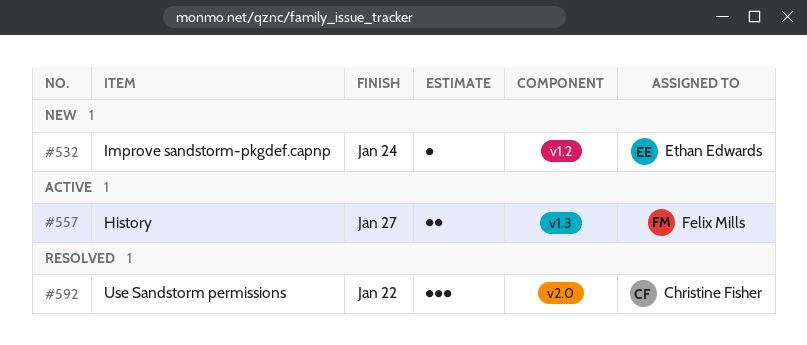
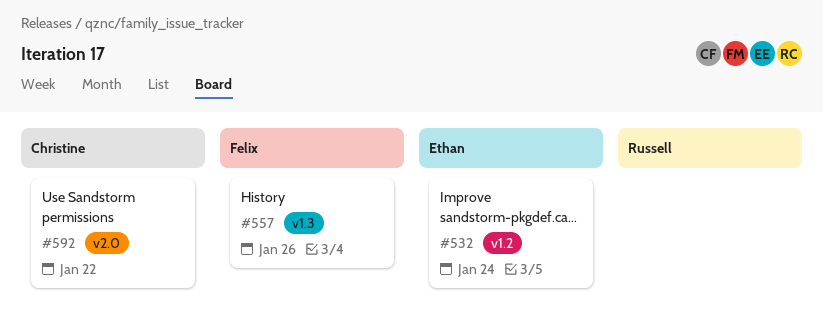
#557, due: Jan 27 -> Jan 26

